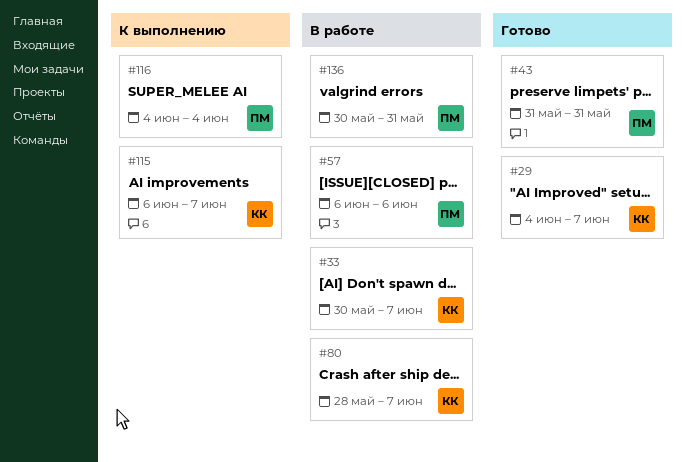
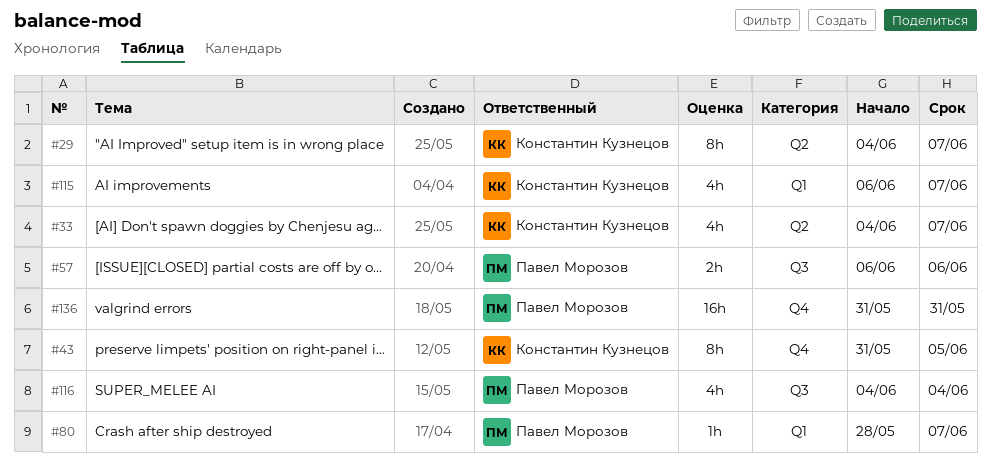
#33, start: May 30 -> Jun 4
#43, owner: Павел Морозов -> Константин Кузнецов
#43, due: May 31 -> Jun 5
#80, owner: Константин Кузнецов -> Павел Морозов
#136, start: May 30 -> May 31

